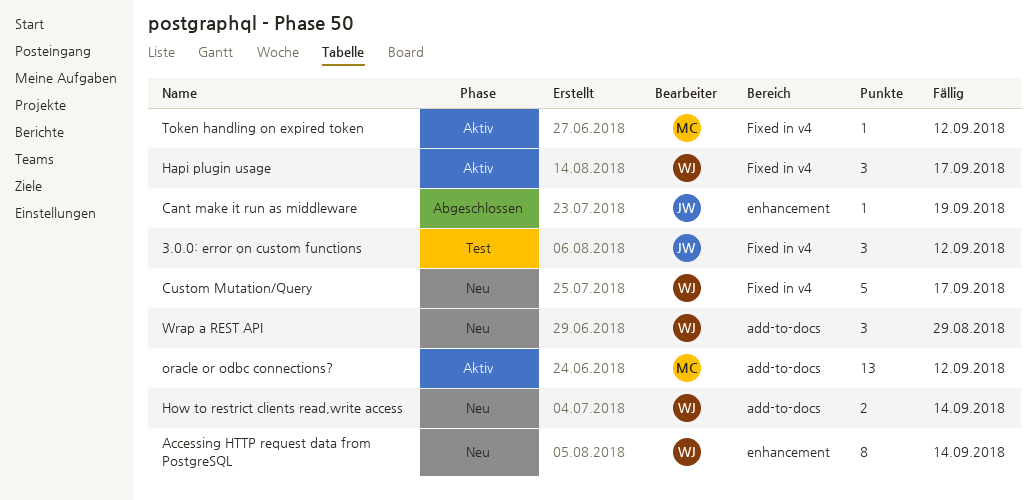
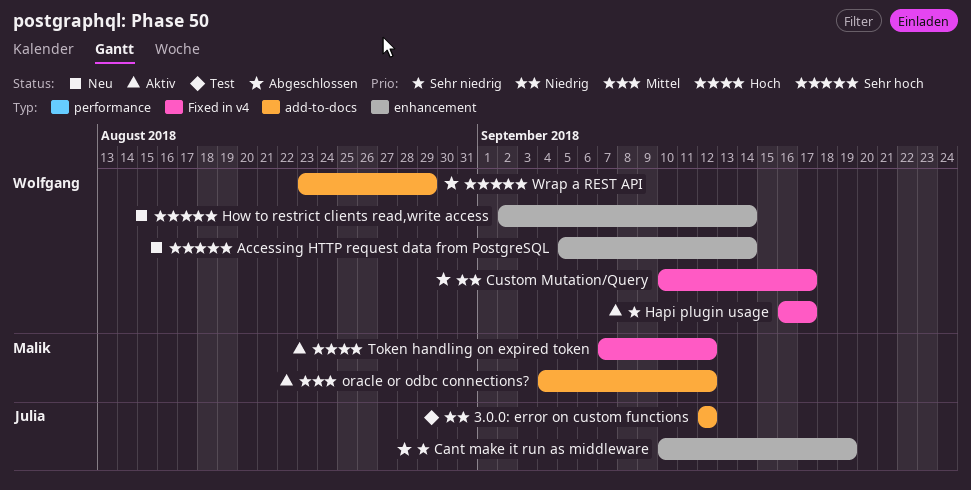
3.0.0: error on custom functions, label: Fixed in v4 -> add-to-docs
Custom Mutation/Query, status: Neu -> Abgeschlossen
How to restrict clients read,write access, label: add-to-docs -> enhancement
Wrap a REST API, status: Neu -> Abgeschlossen

